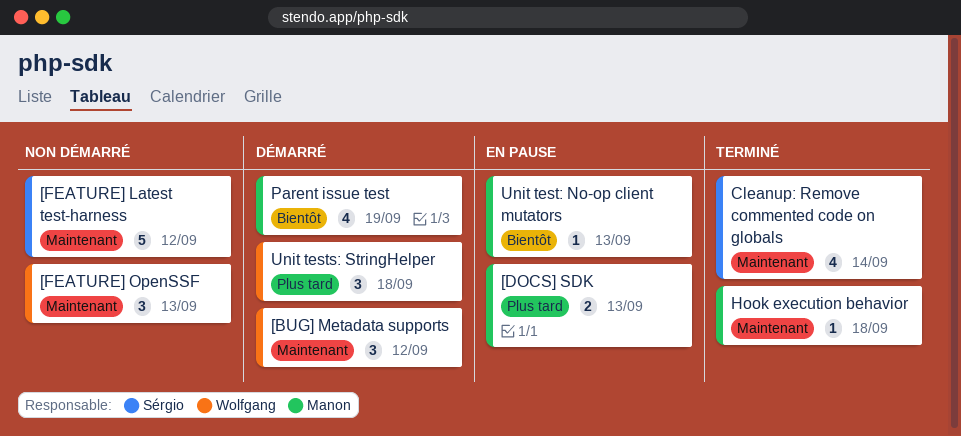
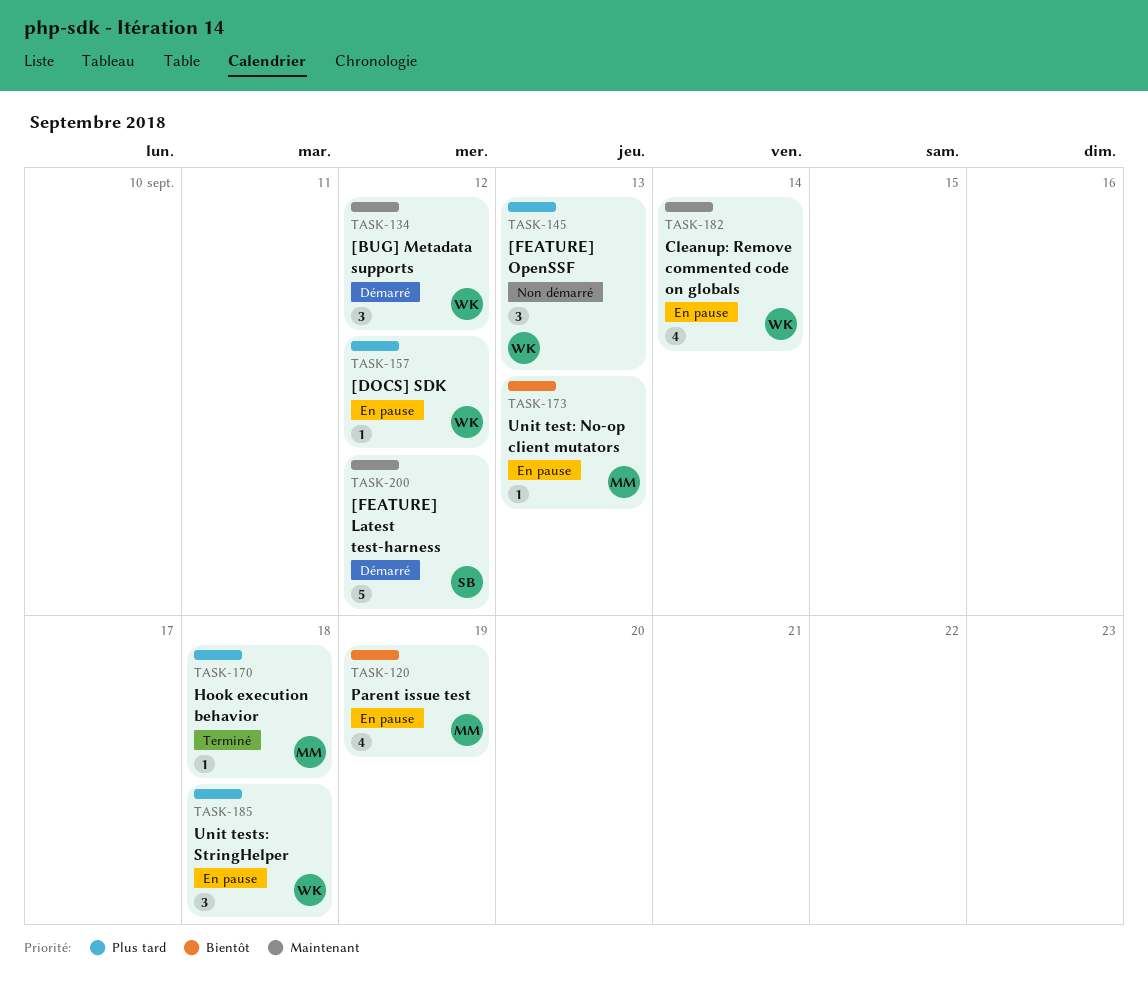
[DOCS] SDK, owner: Manon -> Wolfgang
[DOCS] SDK, estimate: 2 -> 1
[DOCS] SDK, due: Sep 13 -> Sep 12
[FEATURE] Latest test-harness, status: Non démarré -> Démarré
[FEATURE] OpenSSF, priority: Maintenant -> Plus tard
Cleanup: Remove commented code on globals, status: Terminé -> En pause
Cleanup: Remove commented code on globals, owner: Sérgio -> Wolfgang
Hook execution behavior, priority: Maintenant -> Plus tard
Parent issue test, status: Démarré -> En pause
Unit tests: StringHelper, status: Démarré -> En pause

